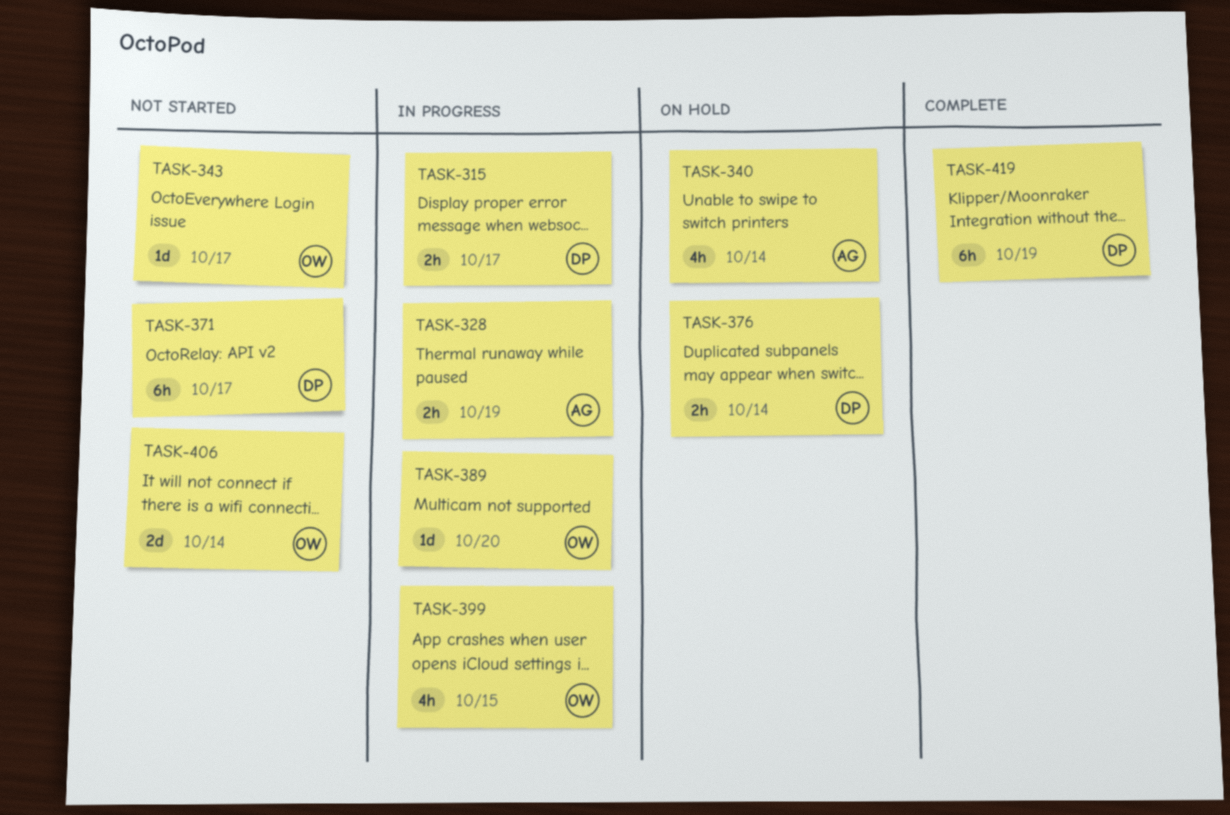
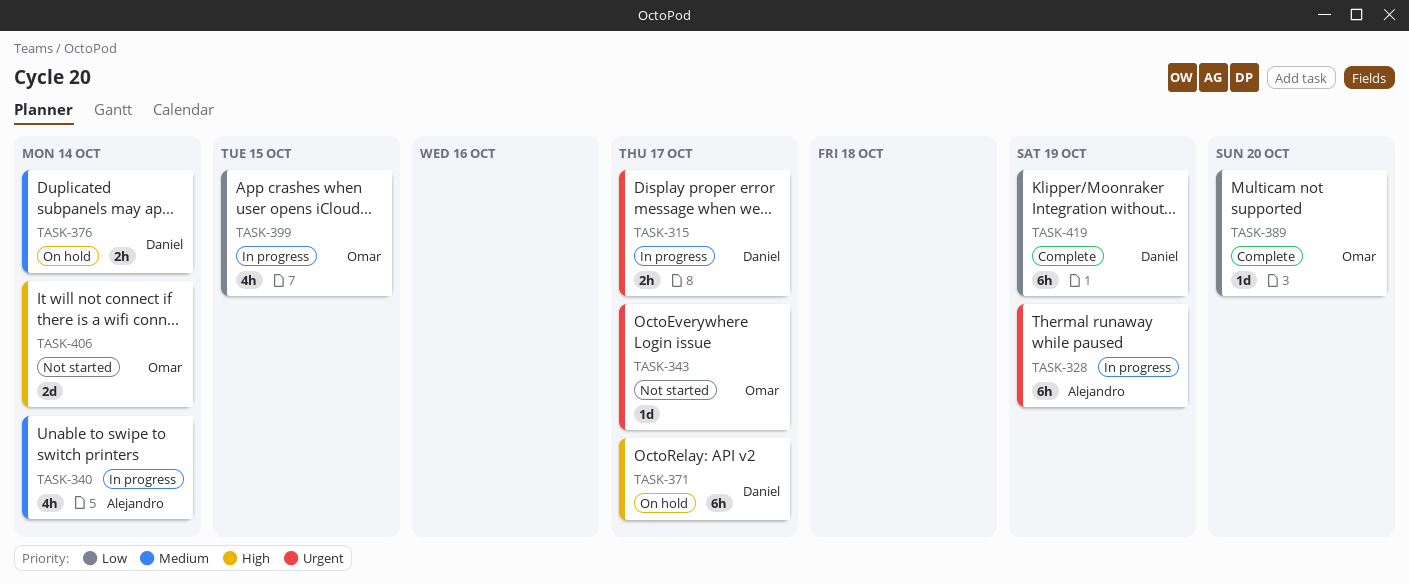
TASK-328, estimate: 2h -> 6h
TASK-340, status: On hold -> In progress
TASK-371, status: Not started -> On hold
TASK-389, status: In progress -> Complete

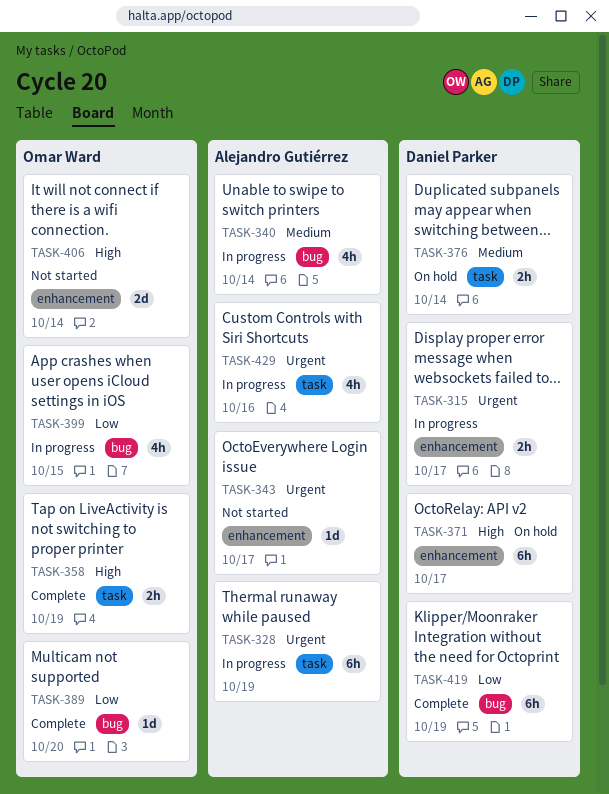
TASK-343, owner: Omar Ward -> Alejandro Gutiérrez
TASK-358: none -> present
TASK-429: none -> present

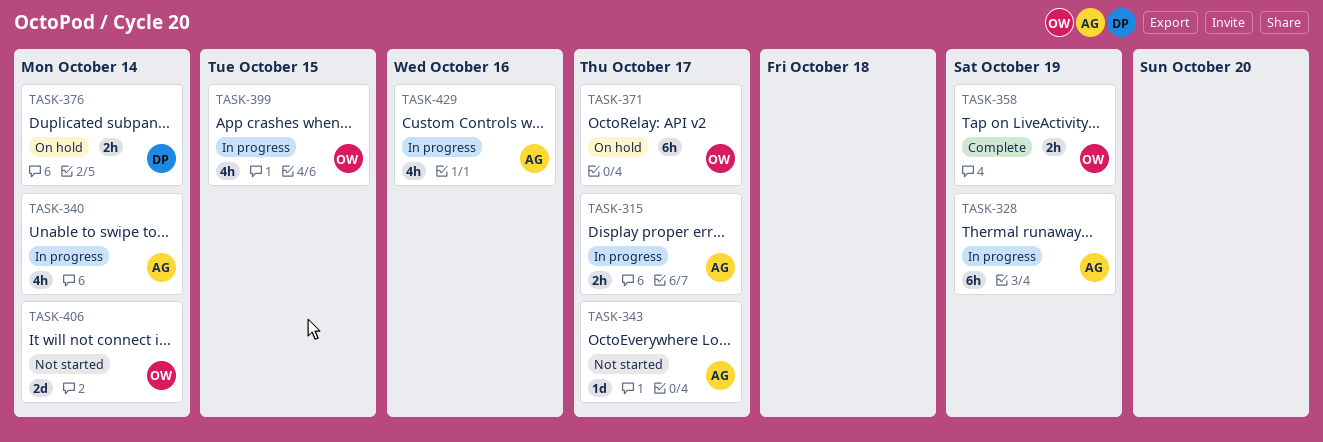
TASK-315, owner: Daniel Parker -> Alejandro Gutiérrez
TASK-371, owner: Daniel Parker -> Omar Ward
TASK-389: present -> none
TASK-419: present -> none

